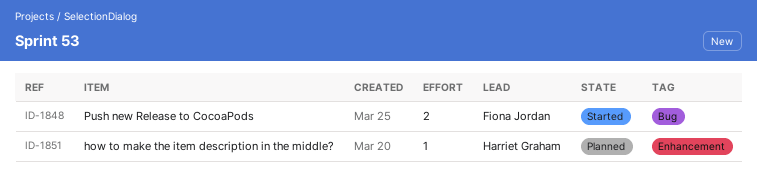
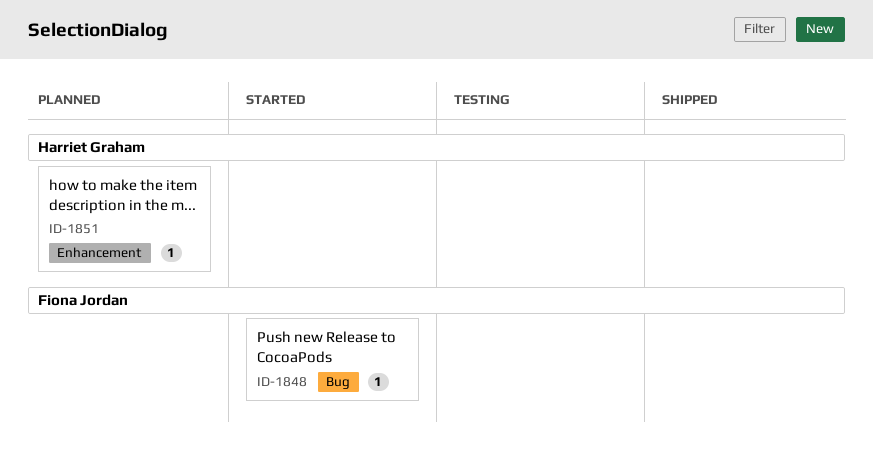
ID-1848, estimate: 2 -> 1

